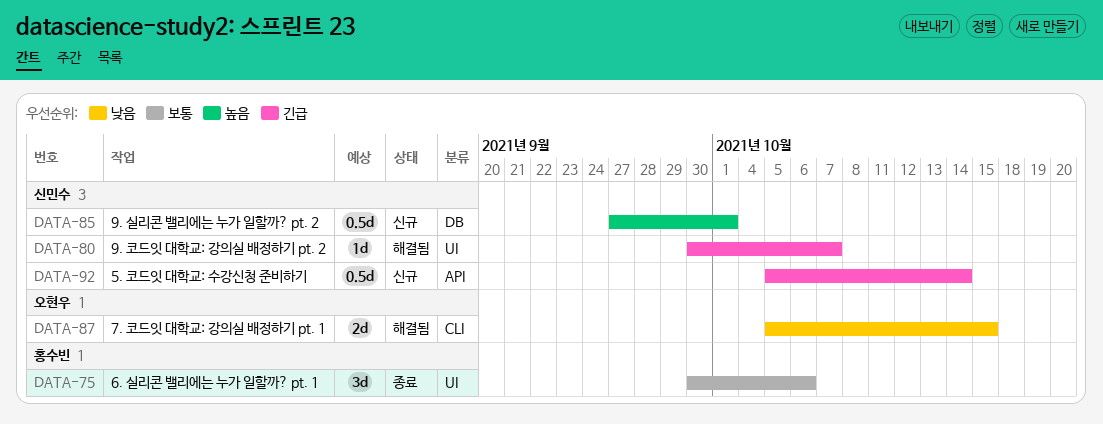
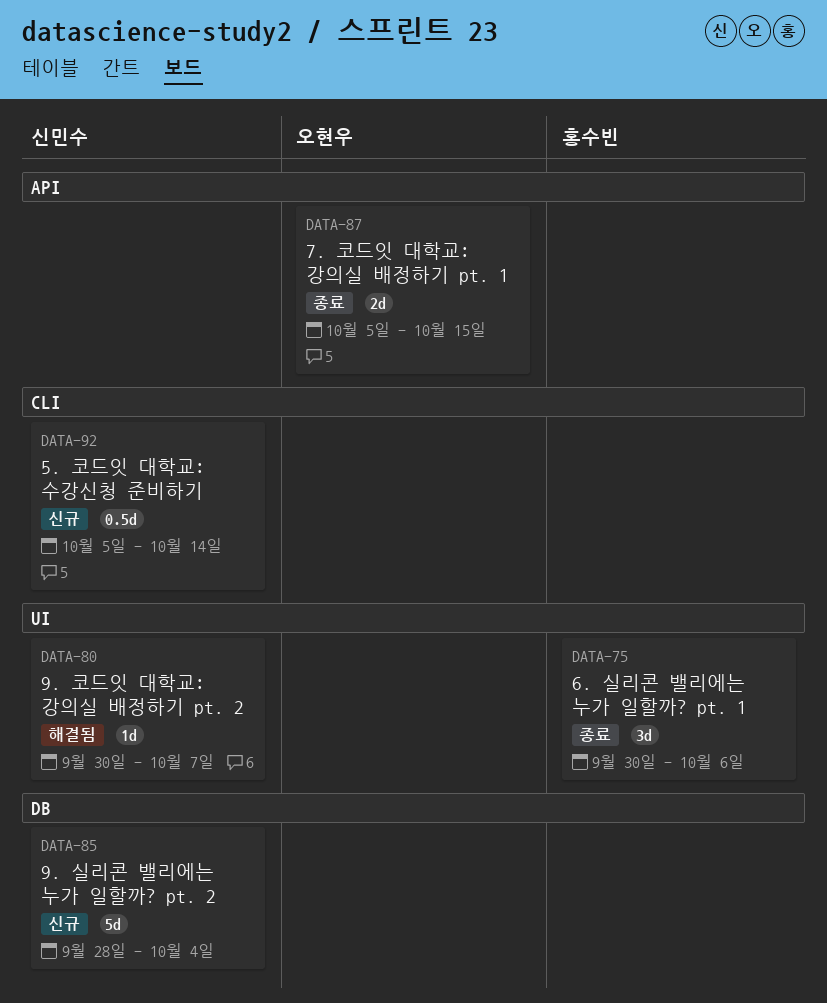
DATA-85, estimate: 0.5d -> 5d
DATA-85, start: Sep 27 -> Sep 28
DATA-85, due: Oct 1 -> Oct 4
DATA-87, status: 해결됨 -> 종료
DATA-87, label: CLI -> API
DATA-92, label: API -> CLI

